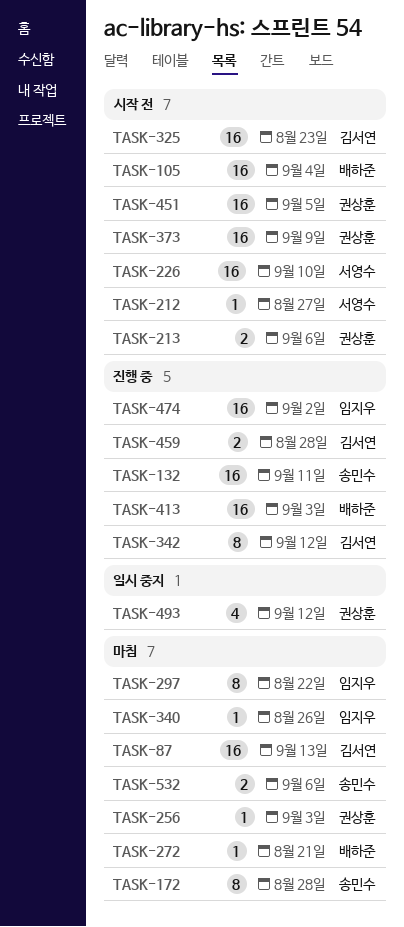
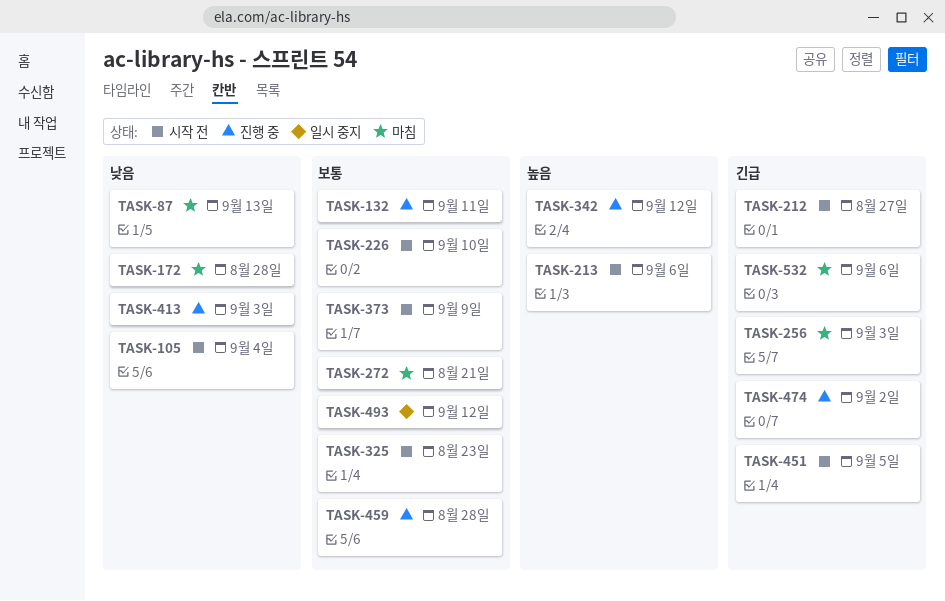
TASK-297: present -> none
TASK-340: present -> none

